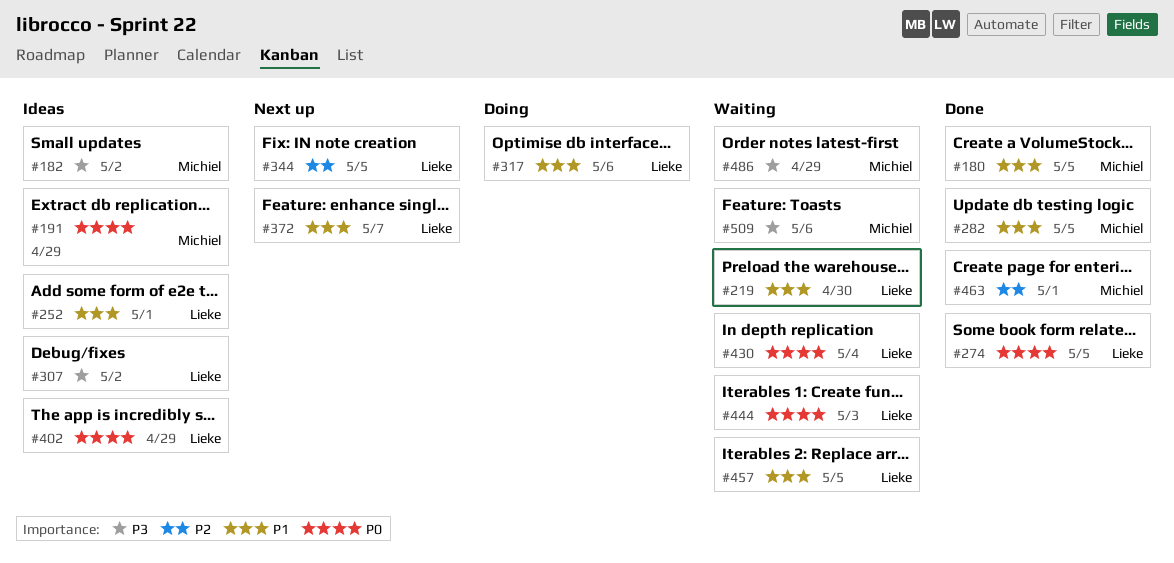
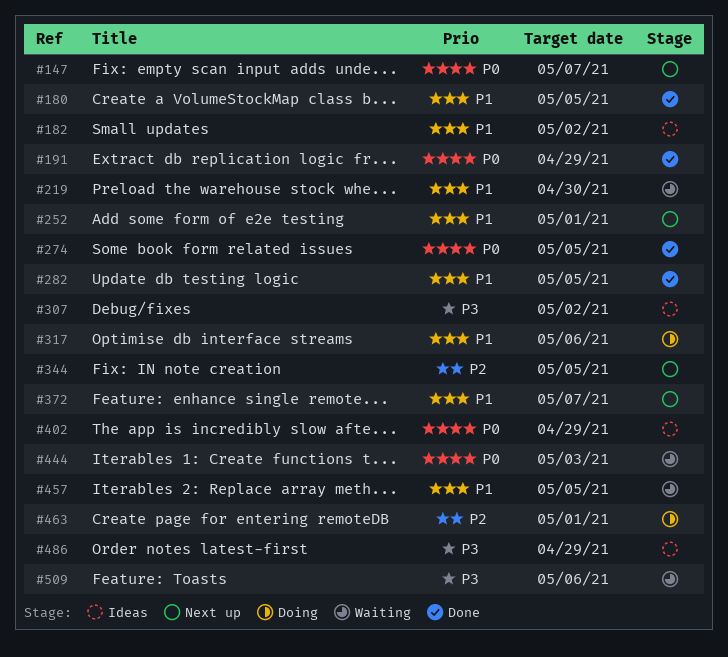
#147: none -> present
#182, priority: P3 -> P1
#191, status: Ideas -> Done
#252, status: Ideas -> Next up
#430: present -> none
#463, status: Done -> Doing
#486, status: Waiting -> Ideas

